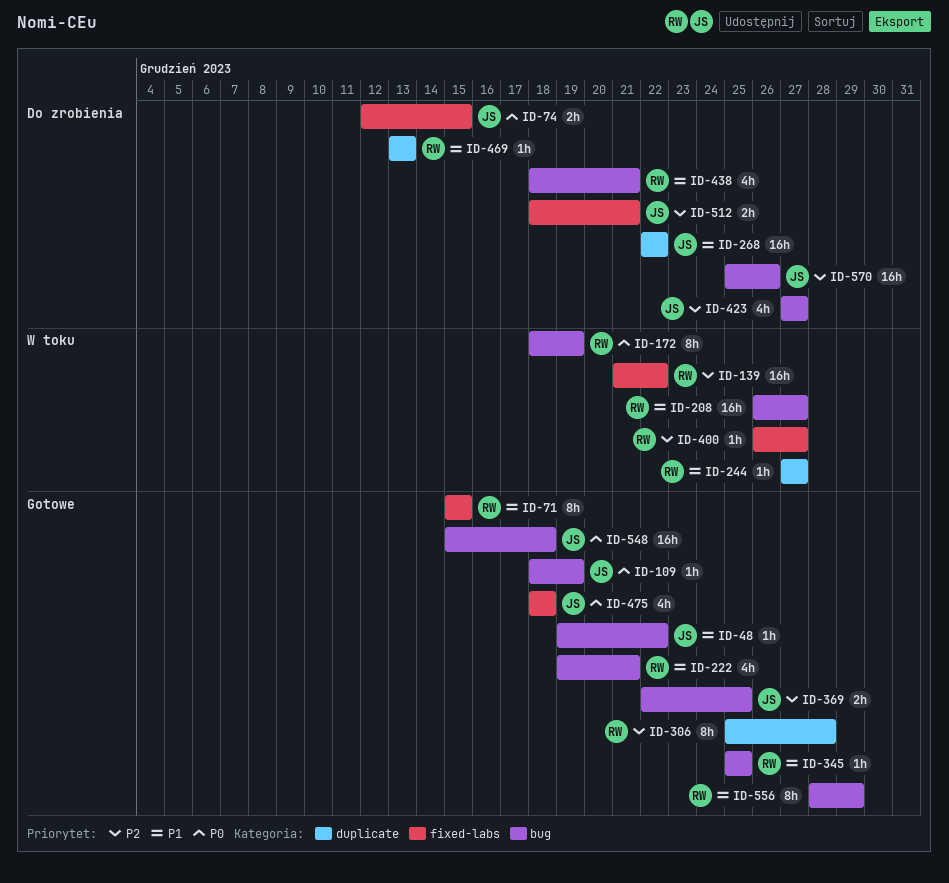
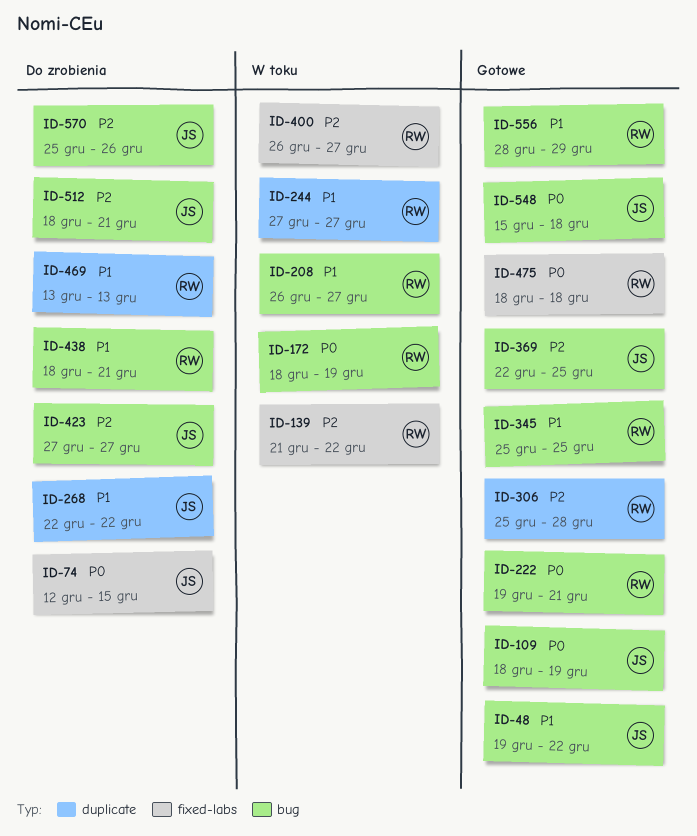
ID-71: present -> none
ID-222, priority: P1 -> P0
ID-475, owner: JS -> RW
ID-512, label: fixed-labs -> bug

